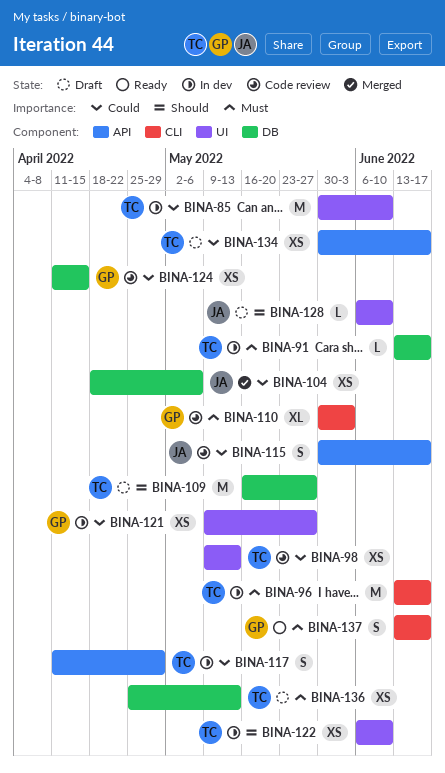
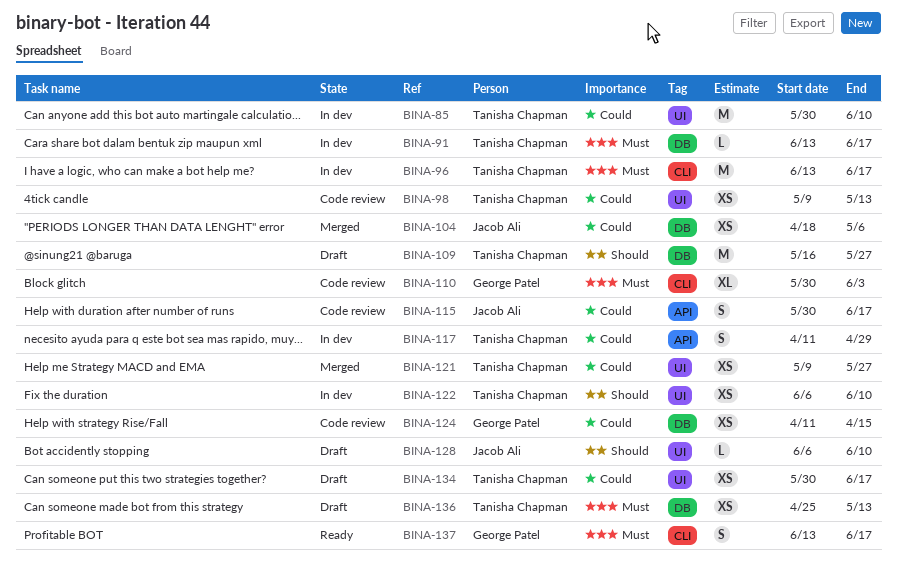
BINA-121, status: In dev -> Merged
BINA-121, owner: George Patel -> Tanisha Chapman
BINA-134, label: API -> UI

